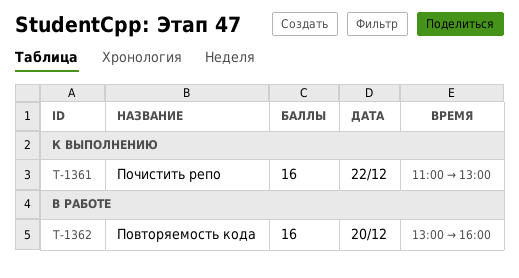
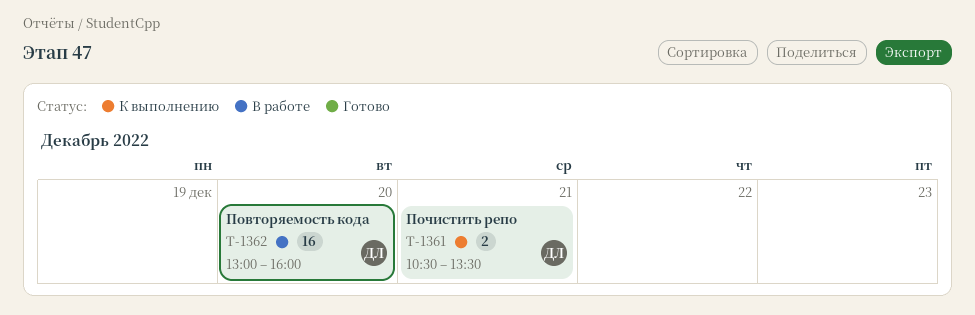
T-1361, estimate: 16 -> 2
T-1361, day: Dec 22 -> Dec 21
T-1361, begins: 11:00 -> 10:30
T-1361, ends: 13:00 -> 13:30

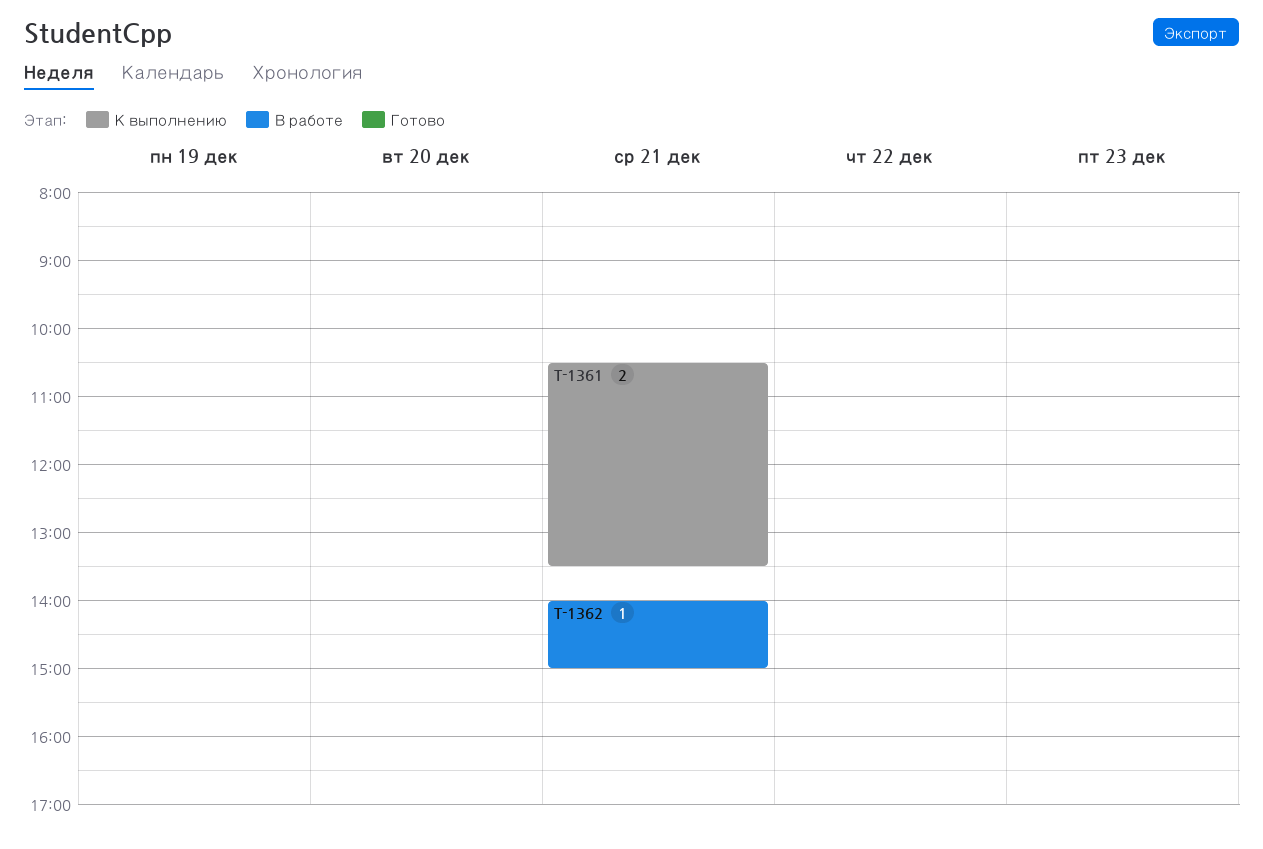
T-1362, estimate: 16 -> 1
T-1362, day: Dec 20 -> Dec 21
T-1362, begins: 13:00 -> 14:00
T-1362, ends: 16:00 -> 15:00

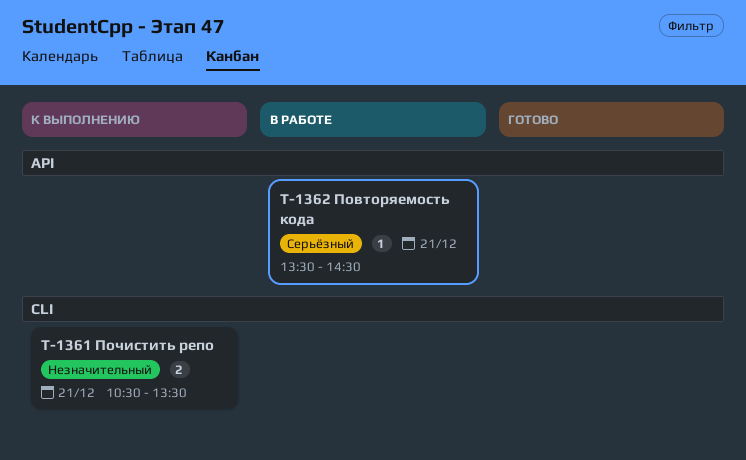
T-1362, begins: 14:00 -> 13:30
T-1362, ends: 15:00 -> 14:30

